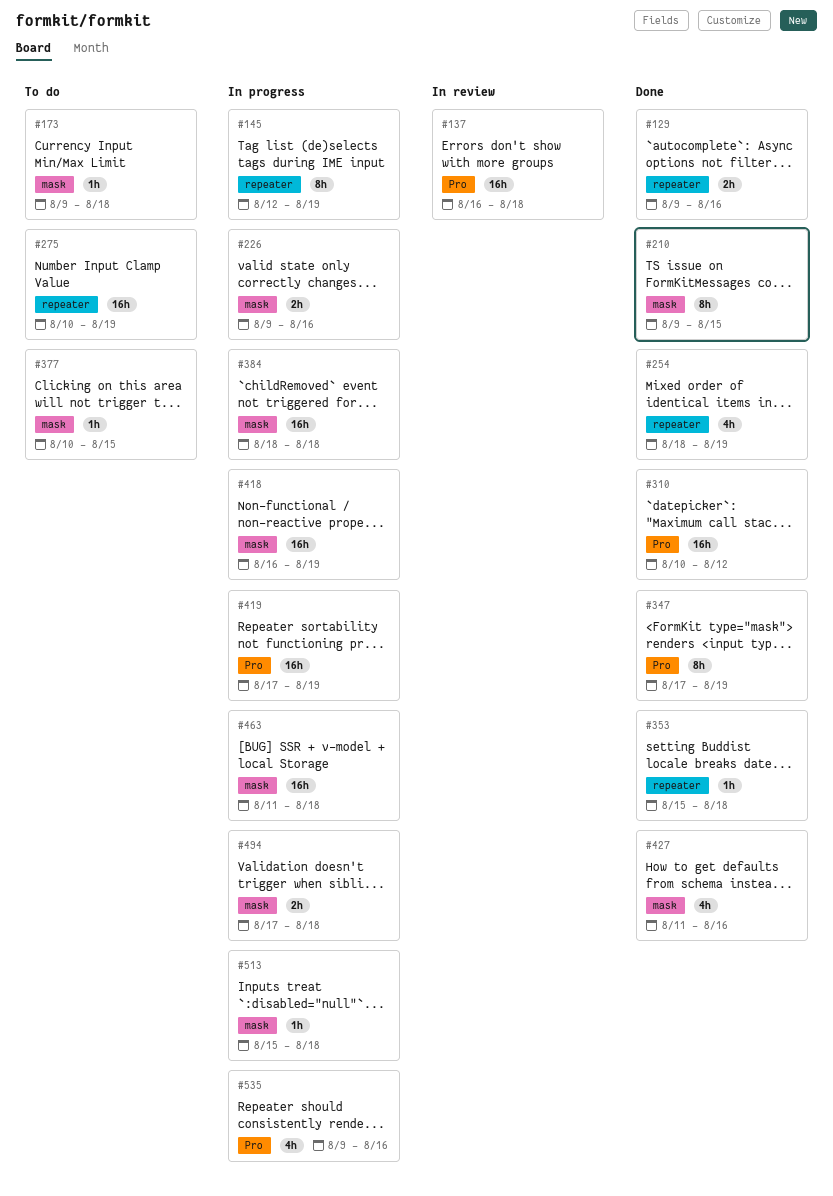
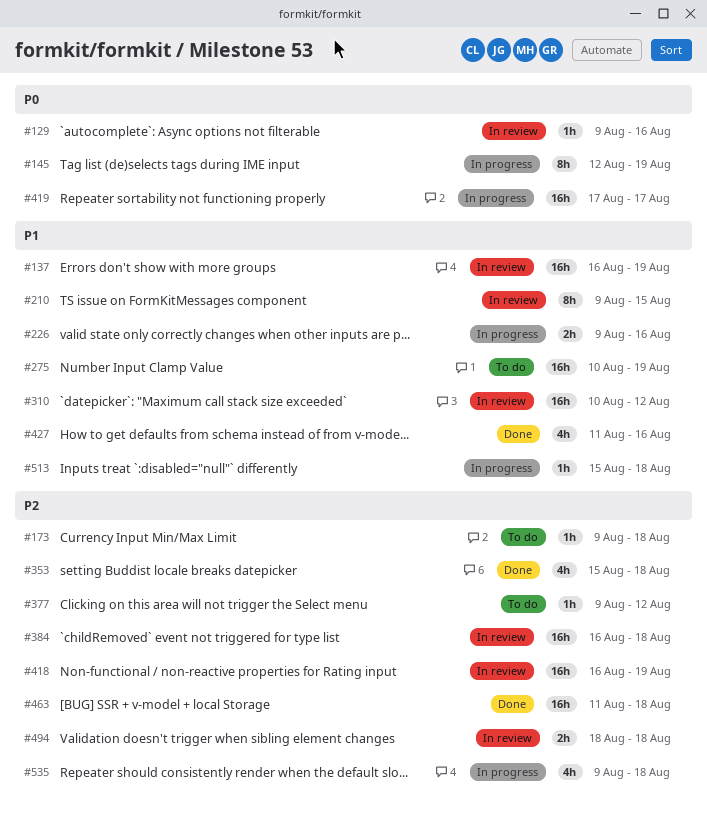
#129, status: Done -> In review
#129, estimate: 2h -> 1h
#137, due: Aug 18 -> Aug 19
#210, status: Done -> In review
#254: present -> none
#310, status: Done -> In review
#347: present -> none
#353, estimate: 1h -> 4h
#377, start: Aug 10 -> Aug 9
#377, due: Aug 15 -> Aug 12
#384, status: In progress -> In review
#384, start: Aug 18 -> Aug 16
#418, status: In progress -> In review
#419, due: Aug 19 -> Aug 17
#463, status: In progress -> Done
#494, status: In progress -> In review
#494, start: Aug 17 -> Aug 18
#535, due: Aug 16 -> Aug 18

